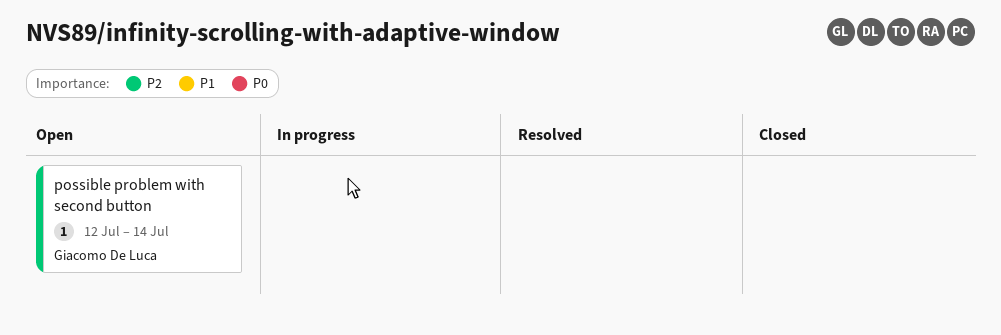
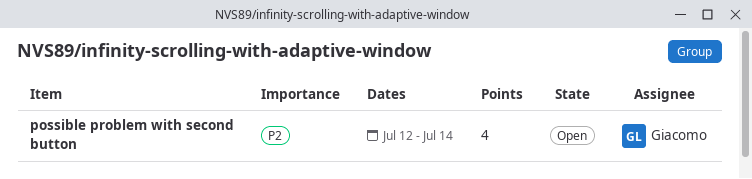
possible problem with second button, estimate: 1 -> 4

